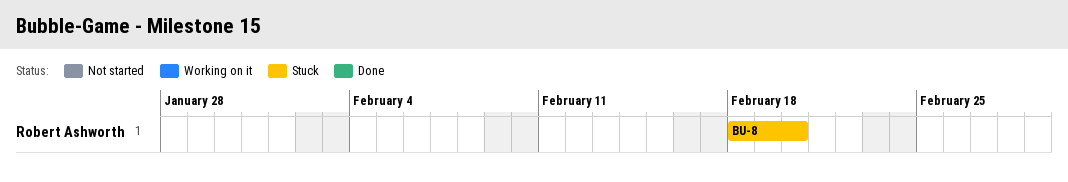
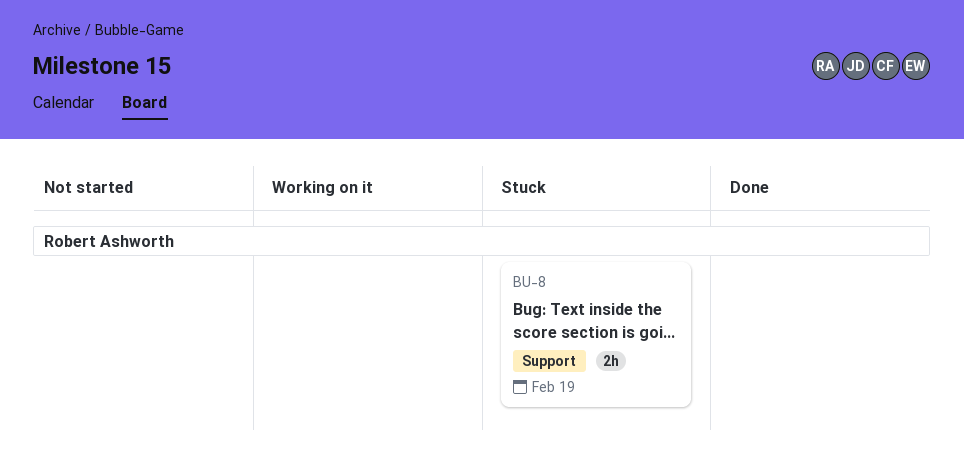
BU-8, due: Feb 20 -> Feb 19

